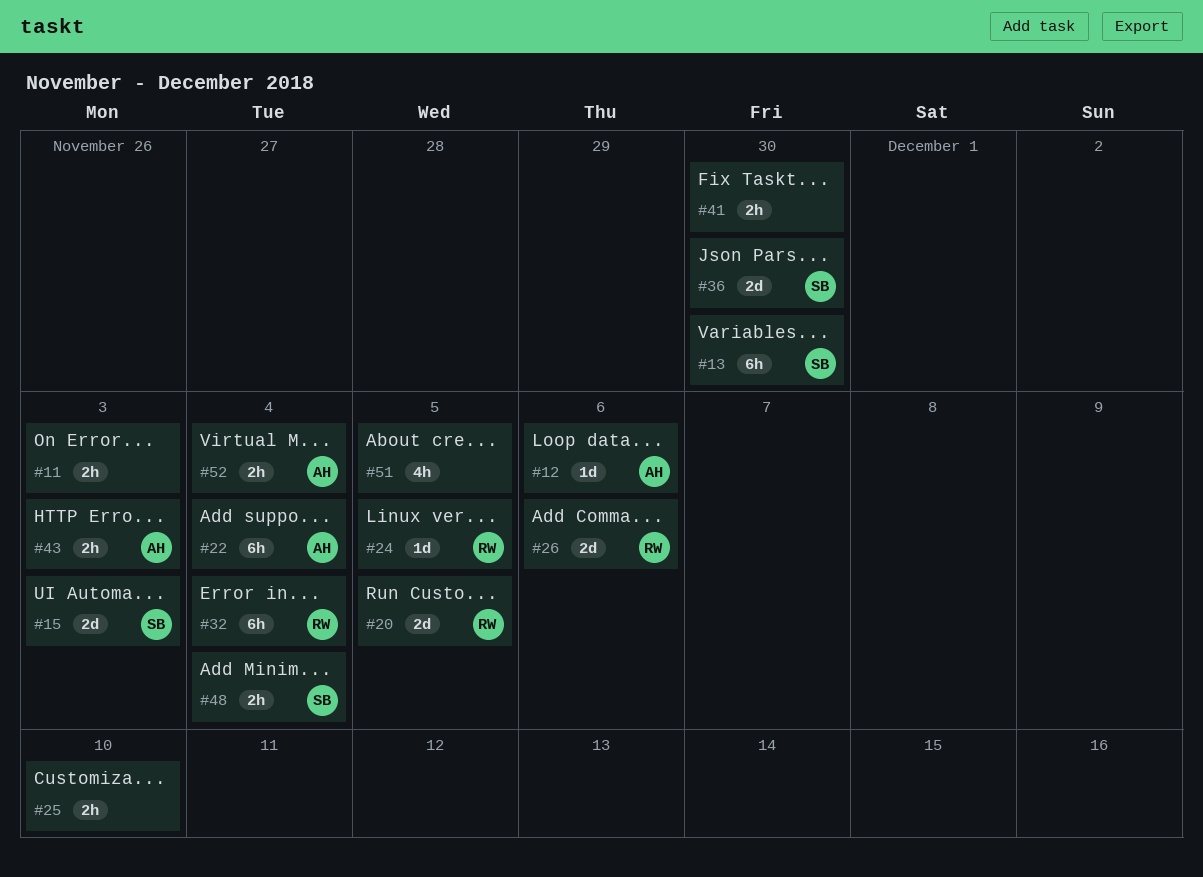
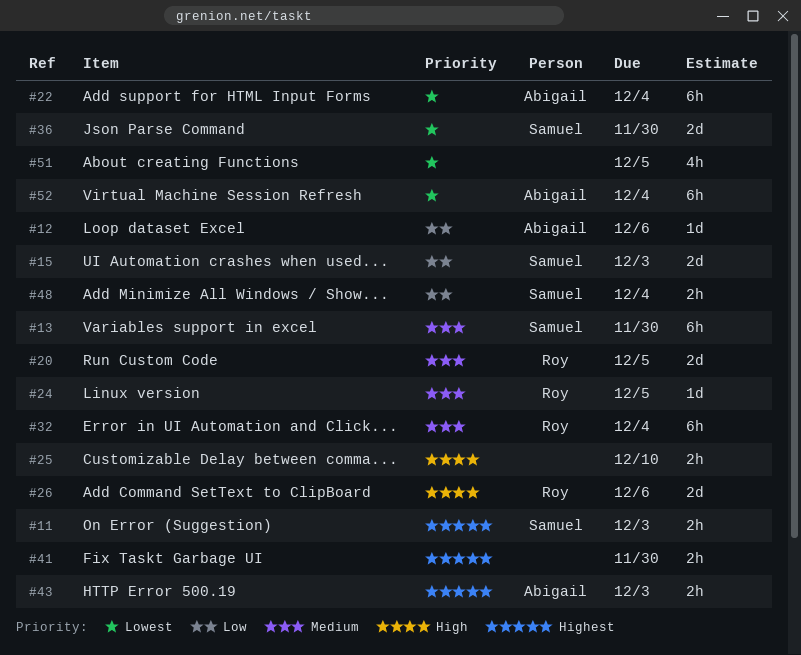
#11, owner: none -> Samuel
#52, estimate: 2h -> 6h

